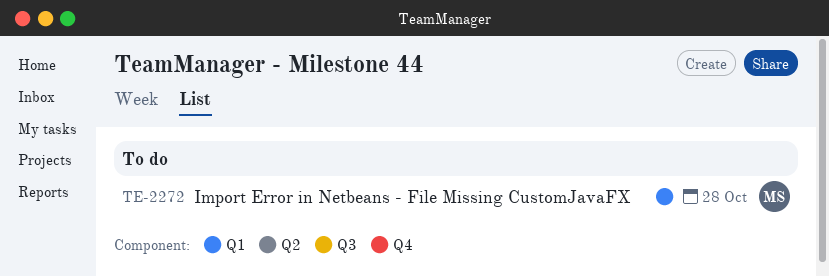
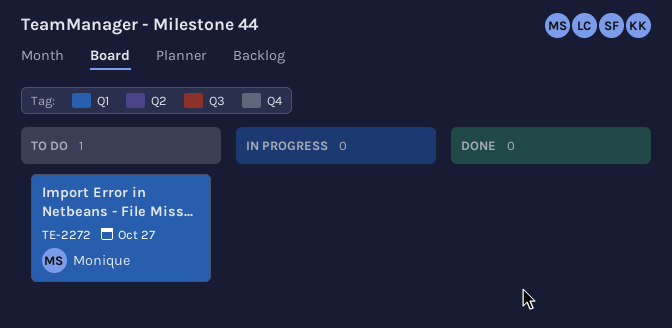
TE-2272, due: Oct 28 -> Oct 27

